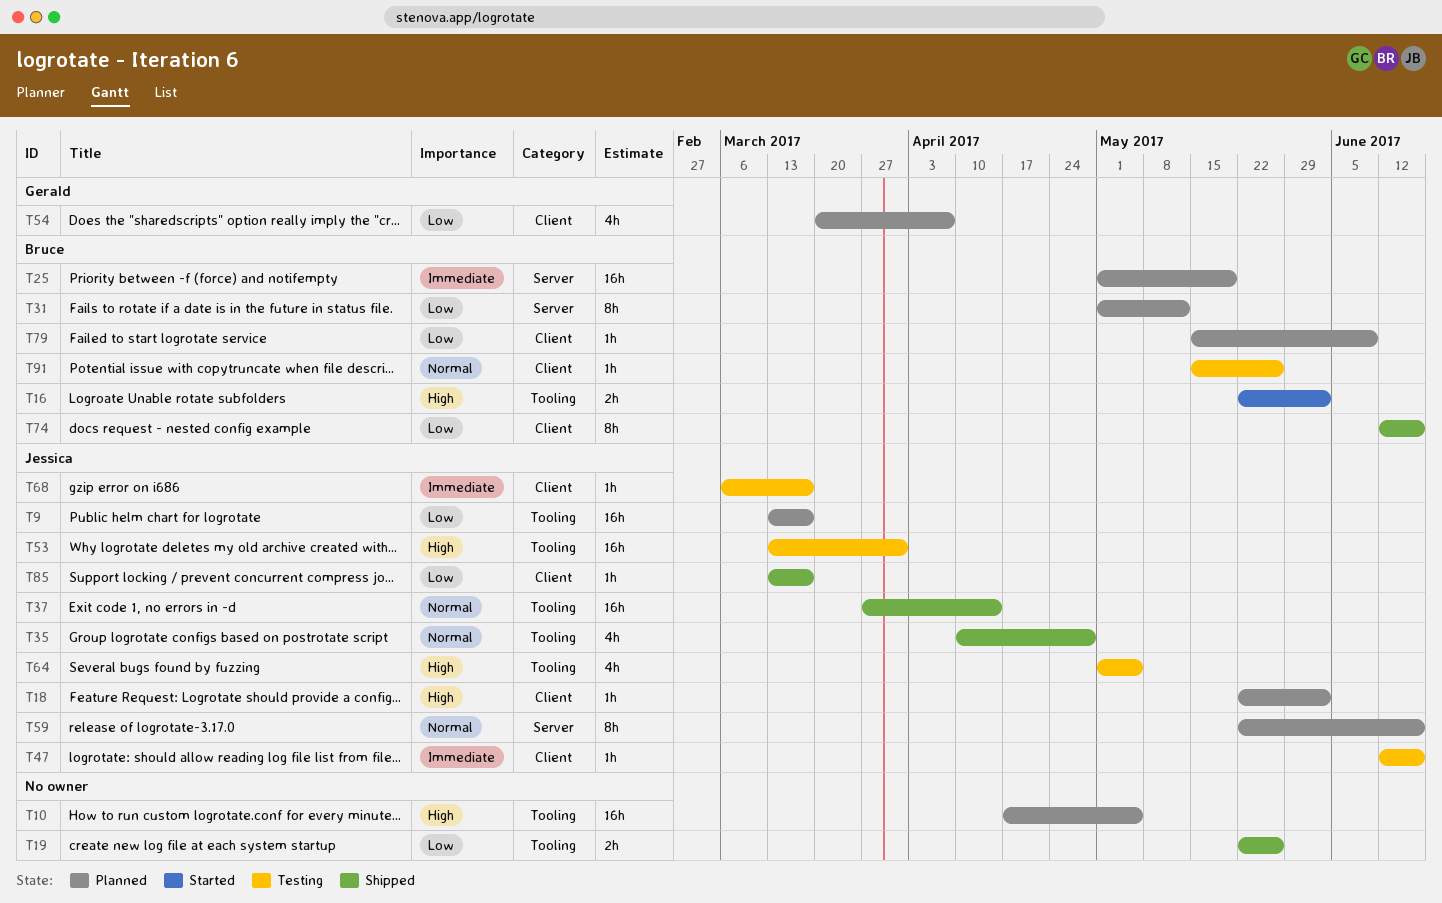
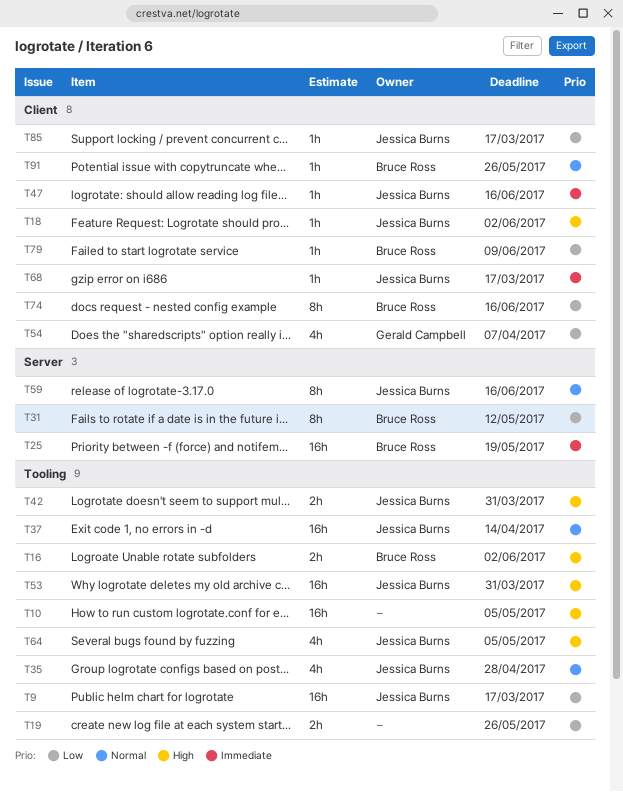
T42: none -> present

